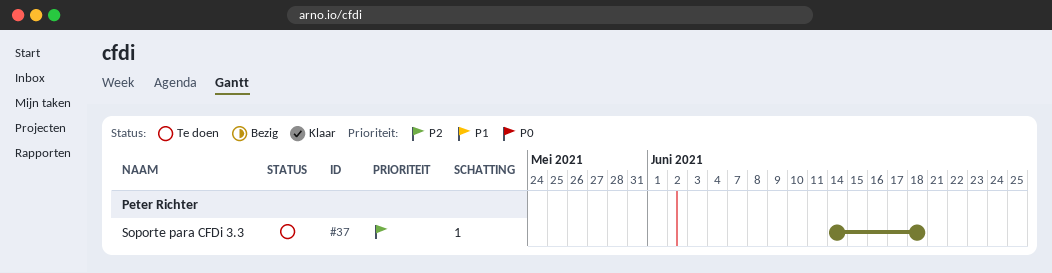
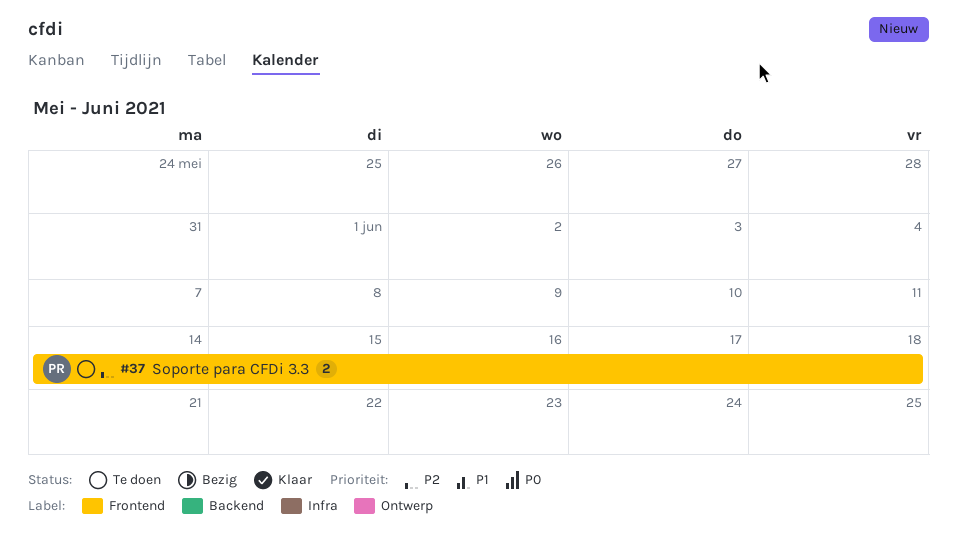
#37, estimate: 1 -> 2

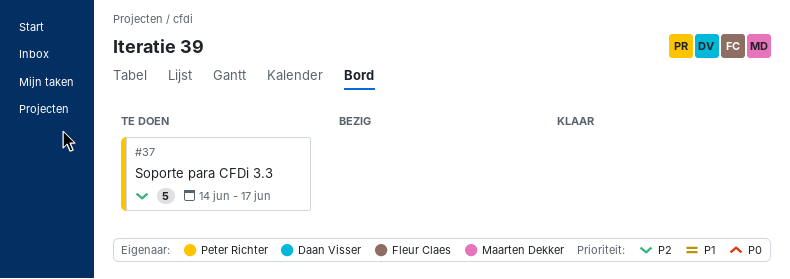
#37, estimate: 2 -> 5
#37, due: Jun 18 -> Jun 17

